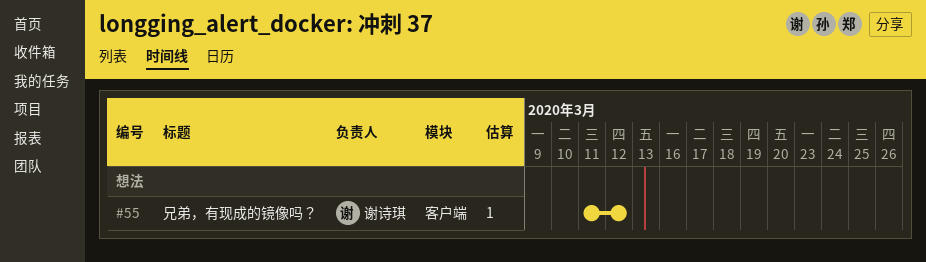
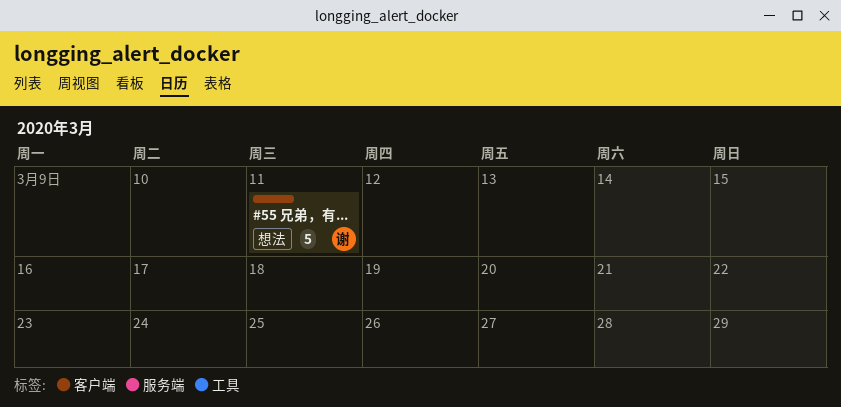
#55, estimate: 1 -> 5
#55, due: Mar 12 -> Mar 11

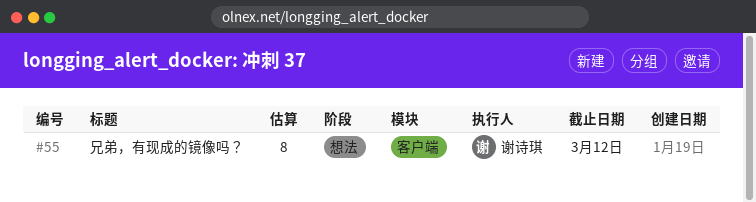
#55, estimate: 5 -> 8
#55, due: Mar 11 -> Mar 12

